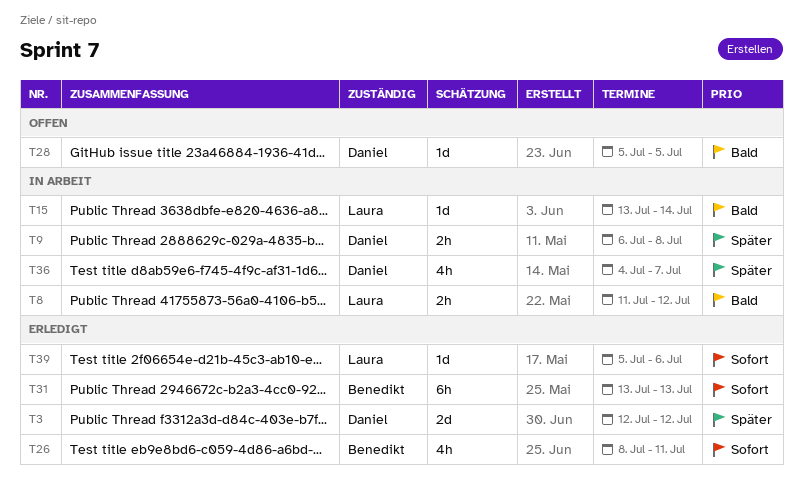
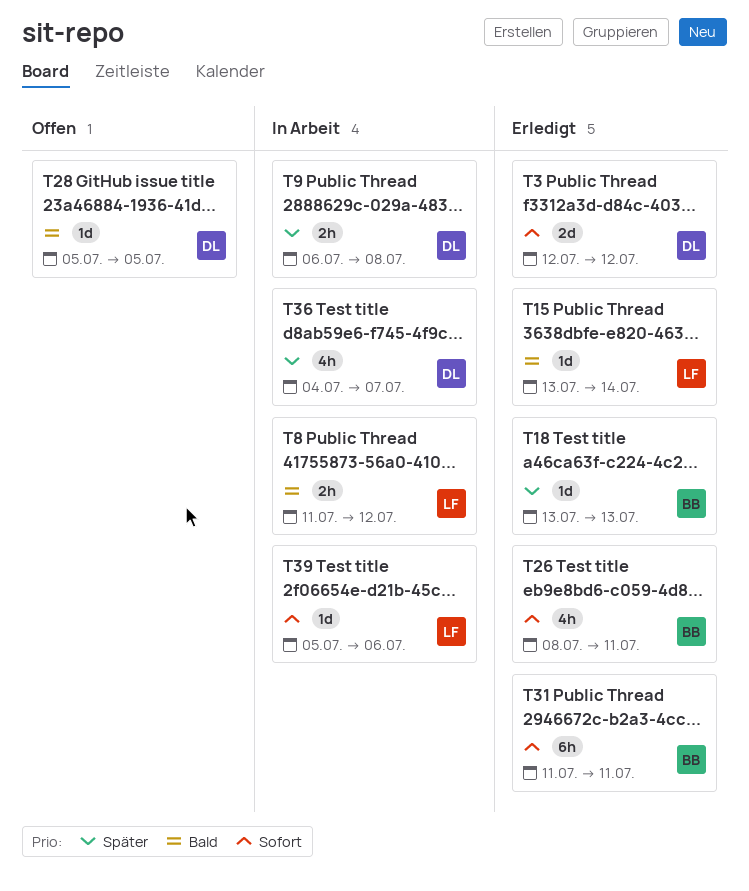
T3, priority: Später -> Sofort
T15, status: In Arbeit -> Erledigt
T18: none -> present
T31, start: Jul 13 -> Jul 11
T31, due: Jul 13 -> Jul 11
T39, status: Erledigt -> In Arbeit

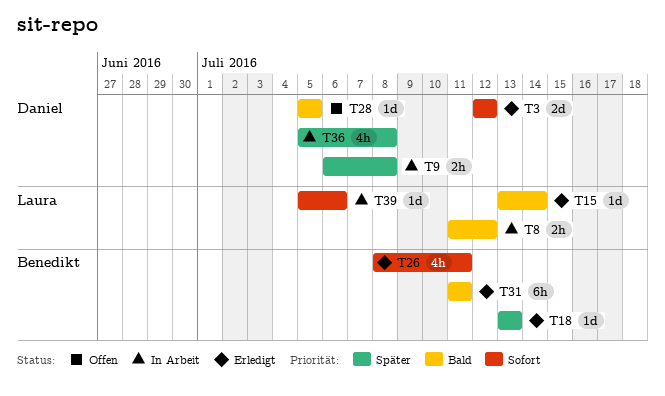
T31, priority: Sofort -> Bald
T36, start: Jul 4 -> Jul 5
T36, due: Jul 7 -> Jul 8

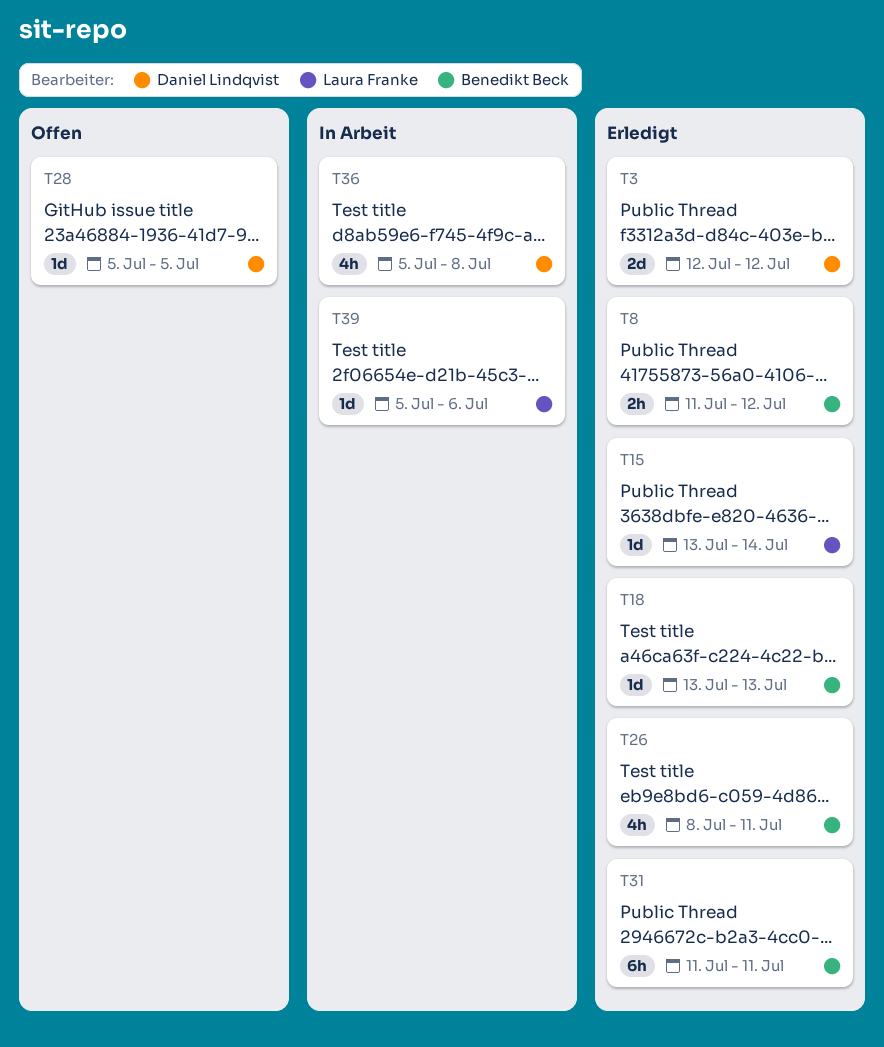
T8, status: In Arbeit -> Erledigt
T8, owner: Laura Franke -> Benedikt Beck
T9: present -> none

